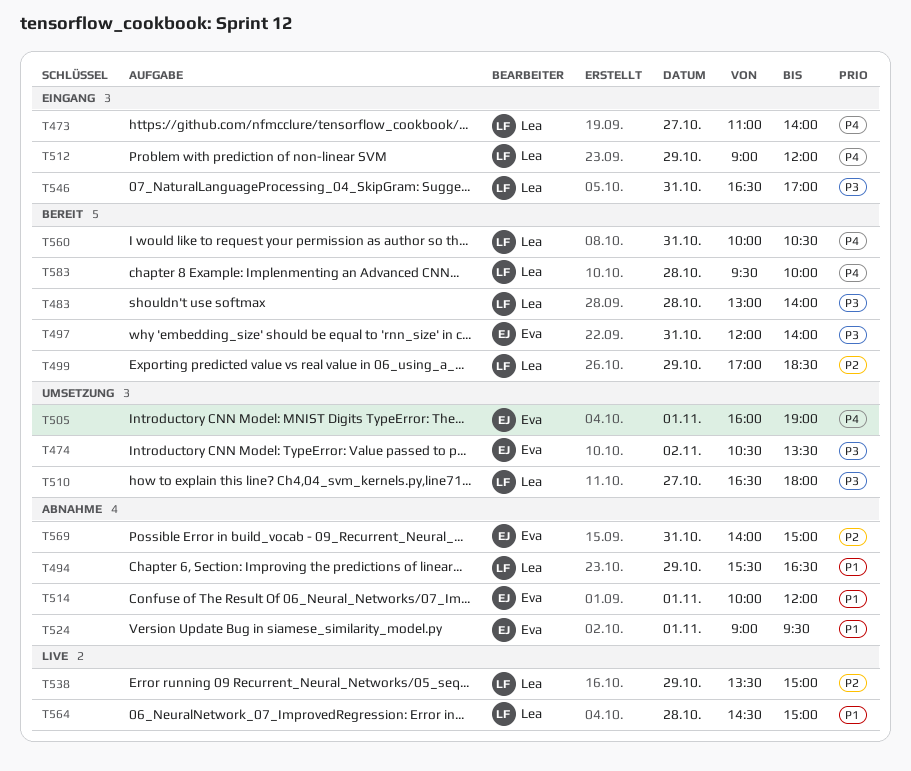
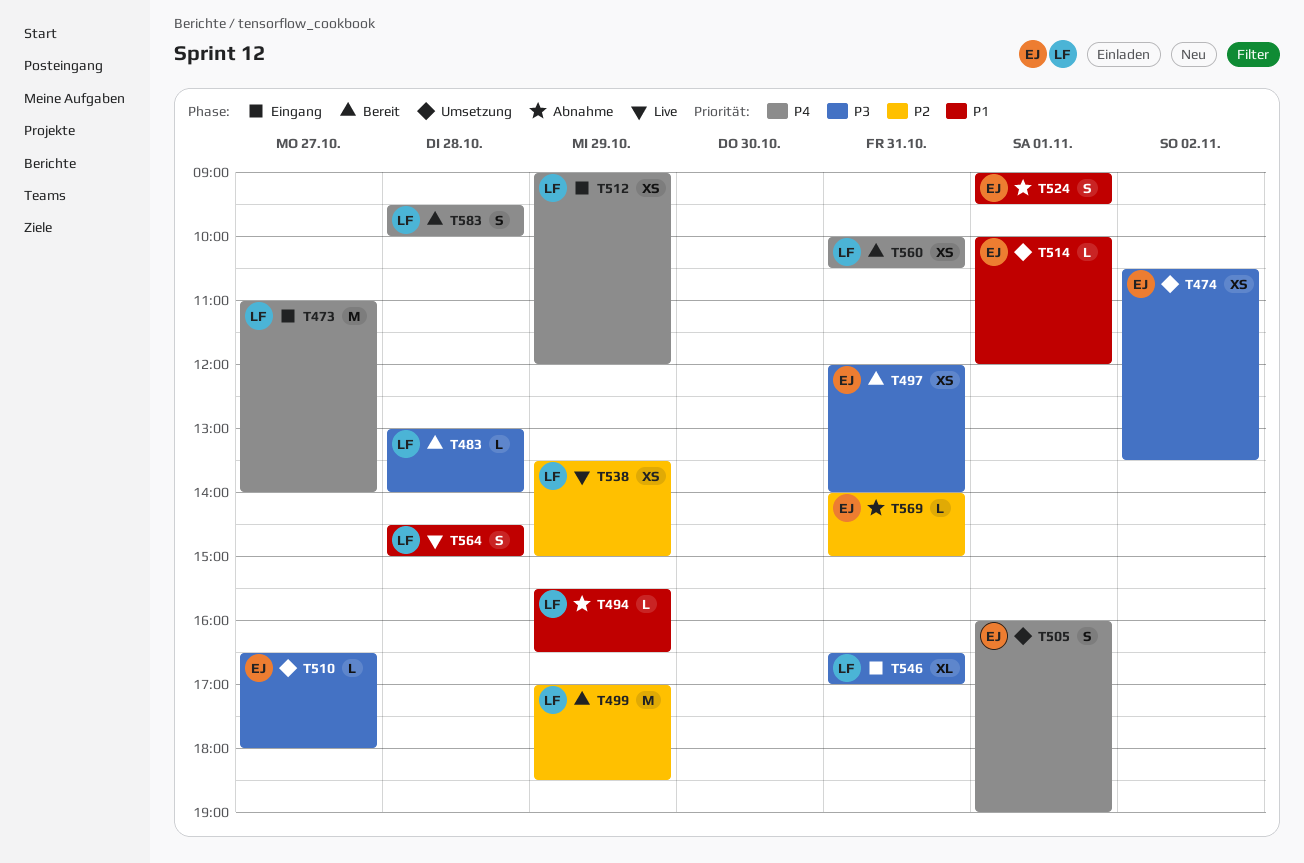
T510, owner: Lea -> Eva
T514, status: Abnahme -> Umsetzung

